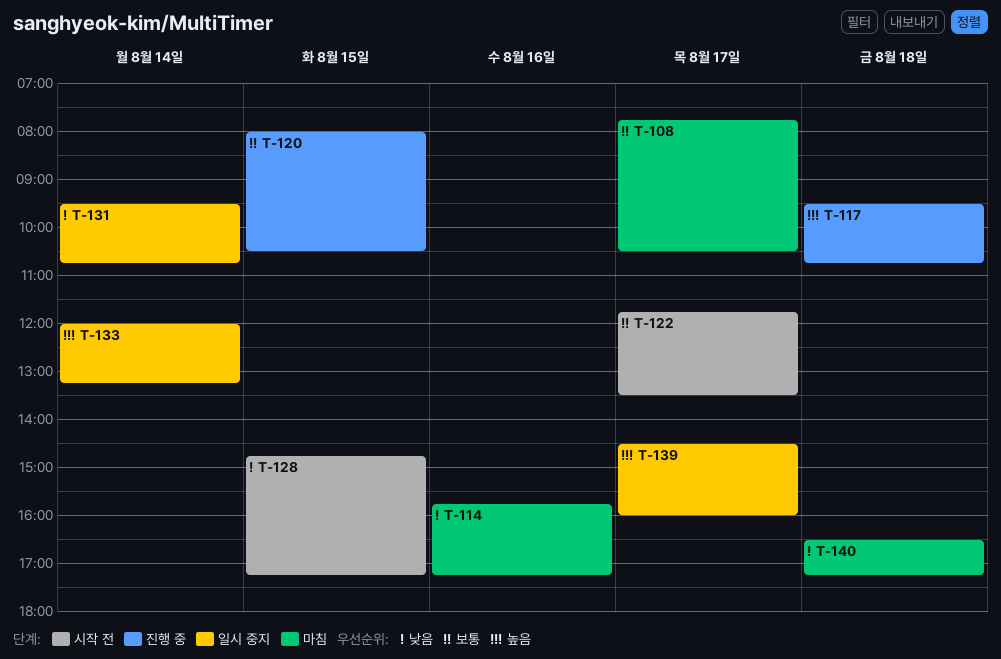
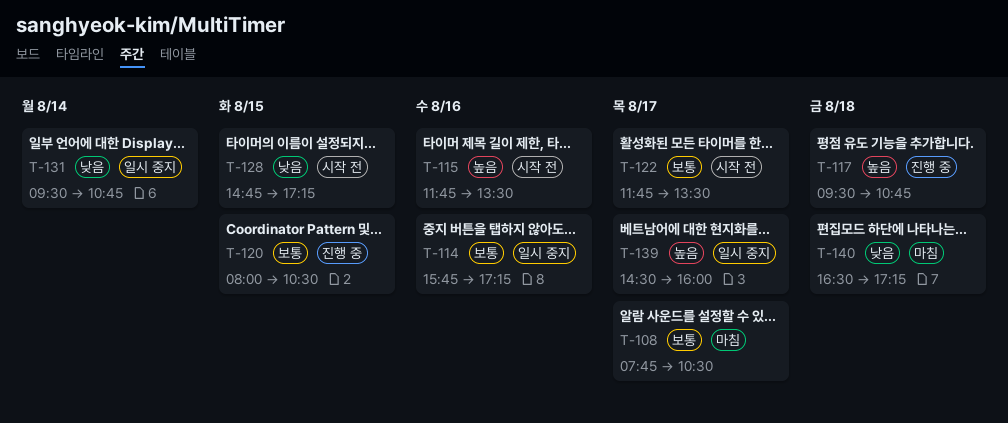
T-114, status: 마침 -> 일시 중지
T-114, priority: 낮음 -> 보통
T-115: none -> present
T-133: present -> none

